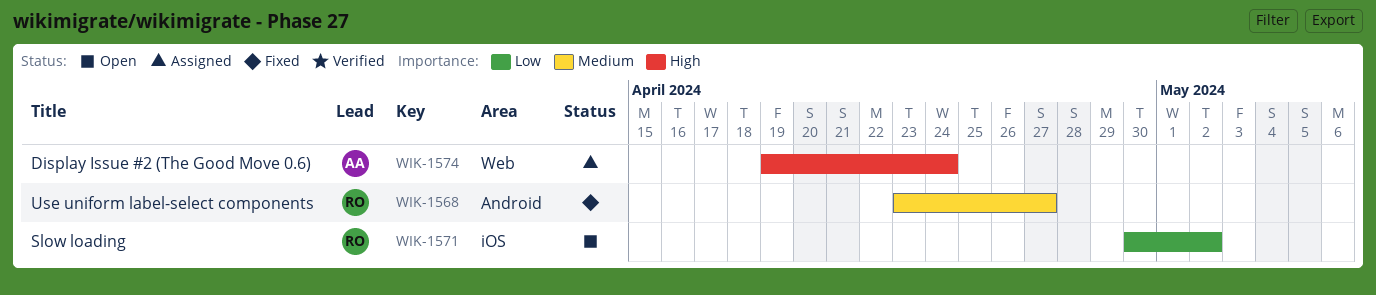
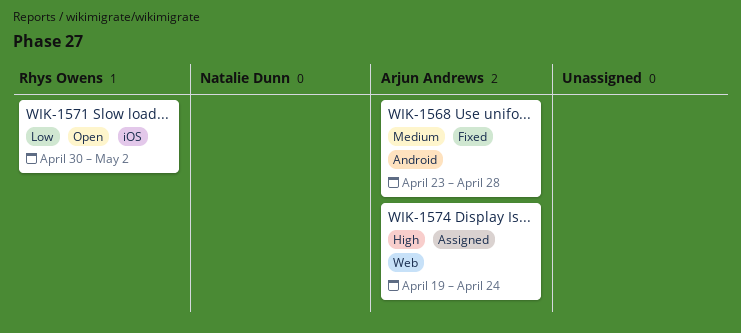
WIK-1568, owner: Rhys Owens -> Arjun Andrews
WIK-1568, due: Apr 27 -> Apr 28

